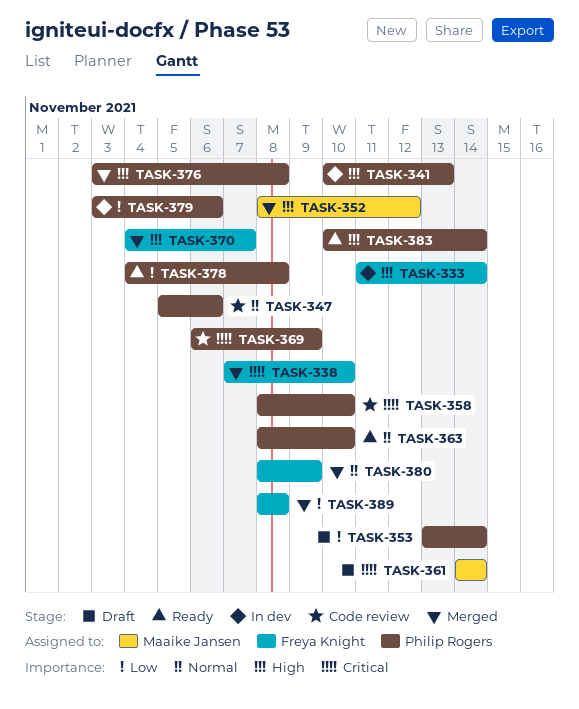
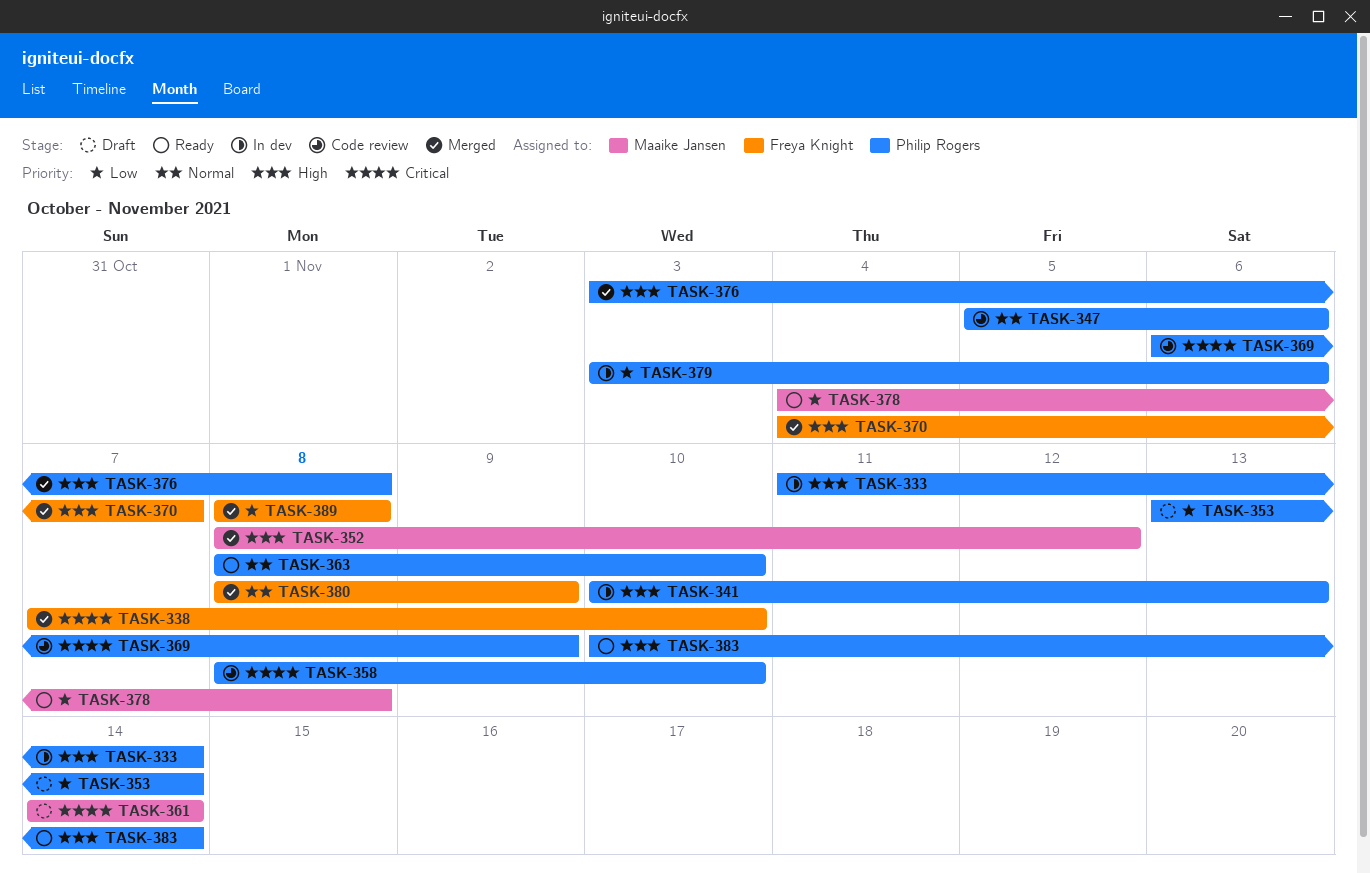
TASK-333, owner: Freya Knight -> Philip Rogers
TASK-378, owner: Philip Rogers -> Maaike Jansen

